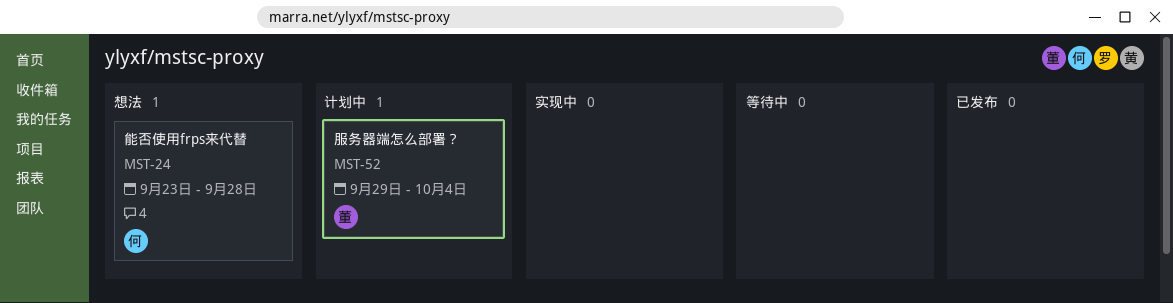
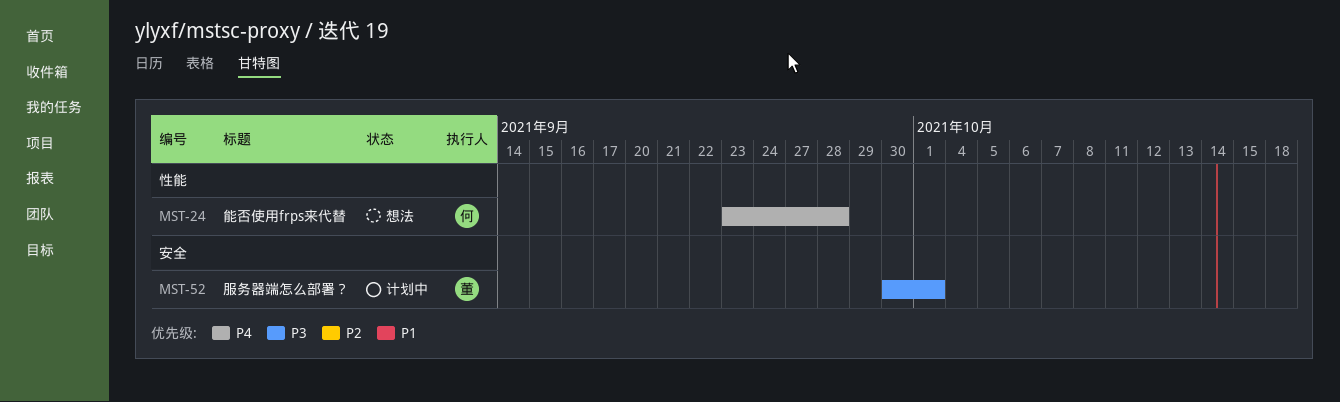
MST-52, start: Sep 29 -> Sep 30
MST-52, due: Oct 4 -> Oct 1

